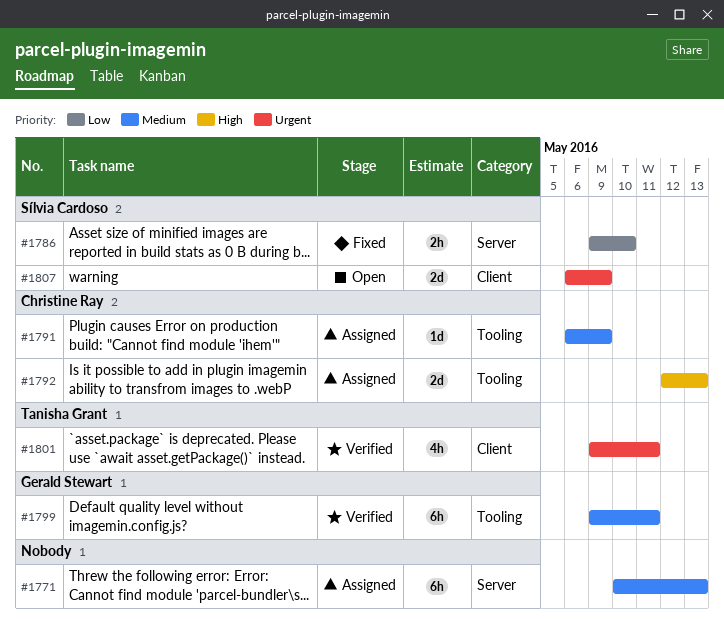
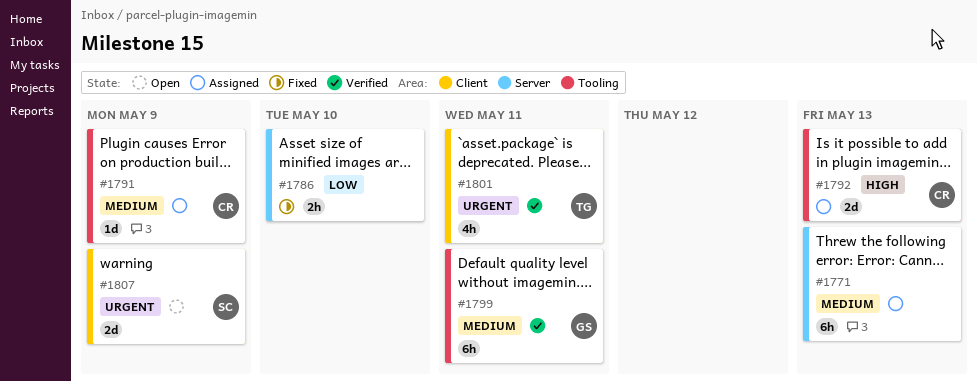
#1786, owner: Sílvia Cardoso -> none

